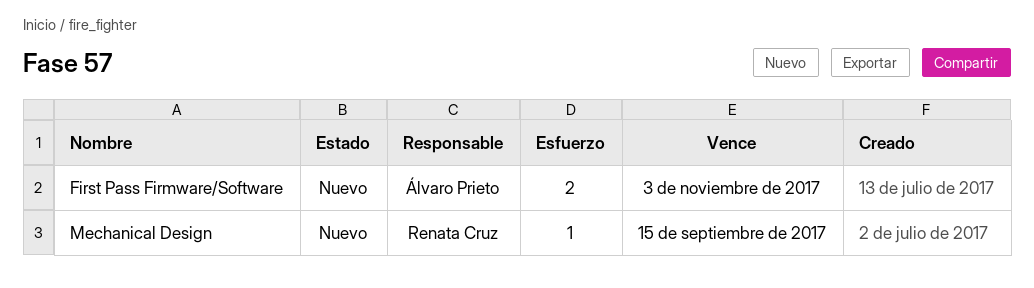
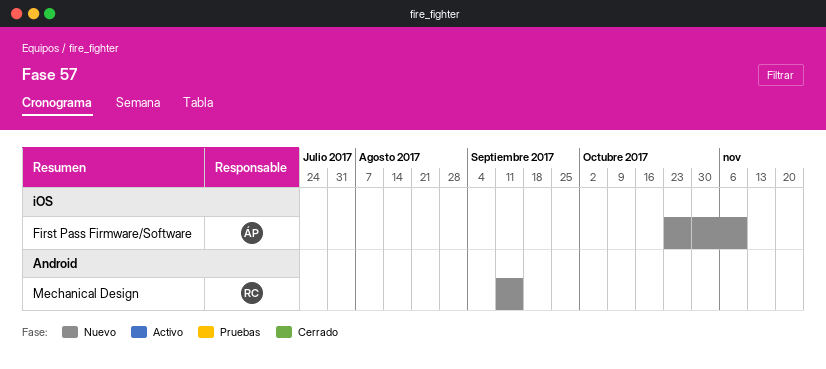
First Pass Firmware/Software, due: Nov 3 -> Nov 10

